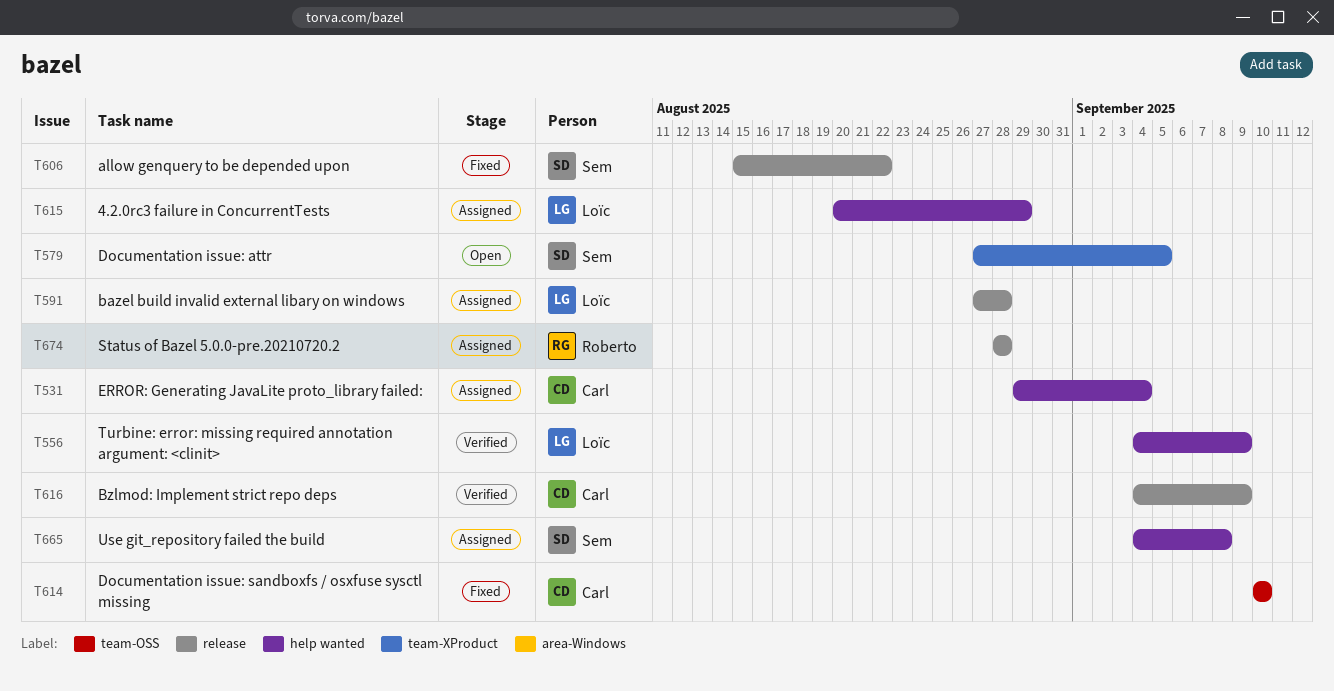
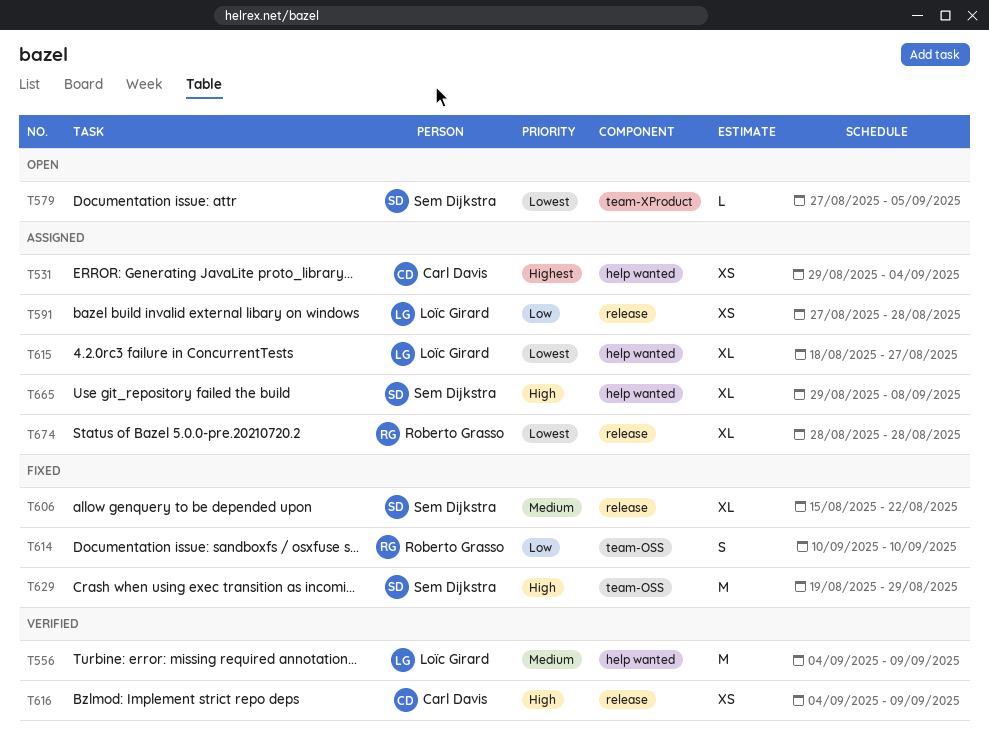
T614, owner: Carl Davis -> Roberto Grasso
T615, start: Aug 20 -> Aug 18
T615, due: Aug 29 -> Aug 27
T629: none -> present
T665, start: Sep 4 -> Aug 29

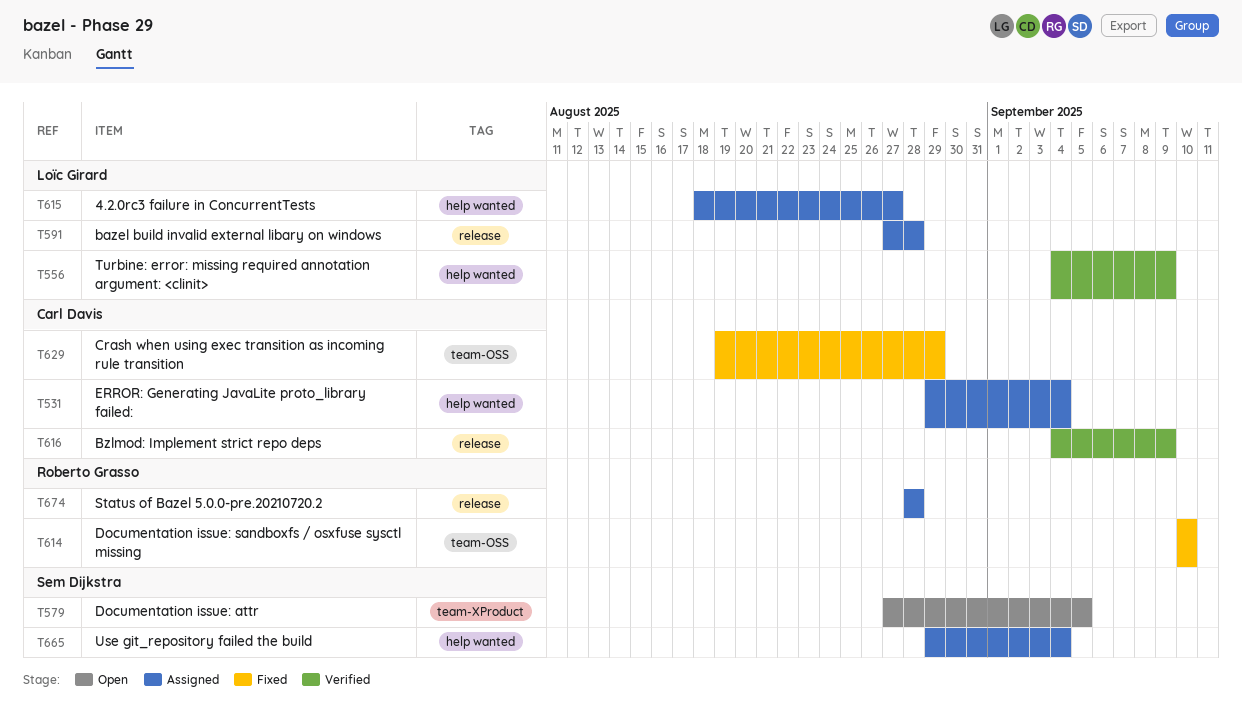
T606: present -> none
T629, owner: Sem Dijkstra -> Carl Davis
T665, due: Sep 8 -> Sep 4

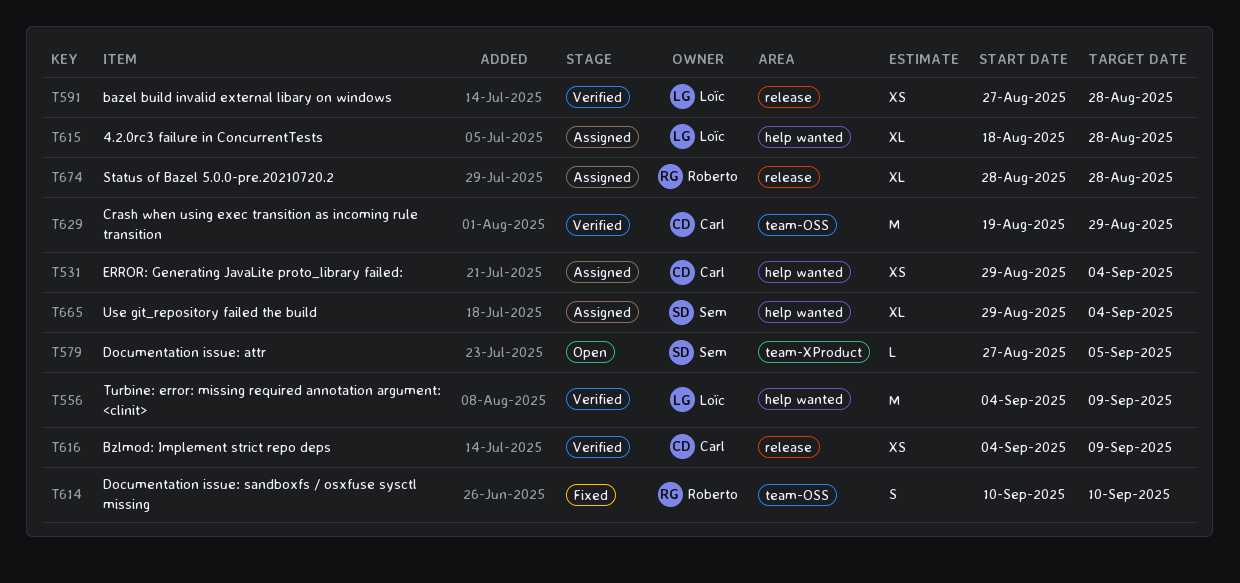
T591, status: Assigned -> Verified
T615, due: Aug 27 -> Aug 28
T629, status: Fixed -> Verified

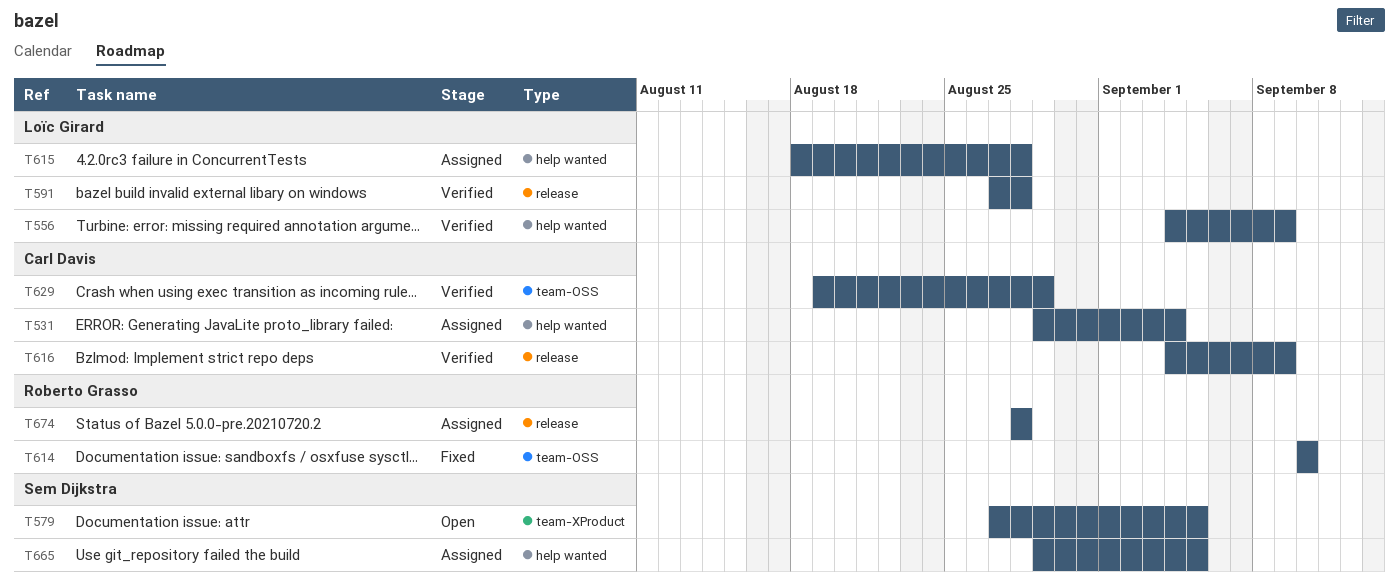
T665, due: Sep 4 -> Sep 5

